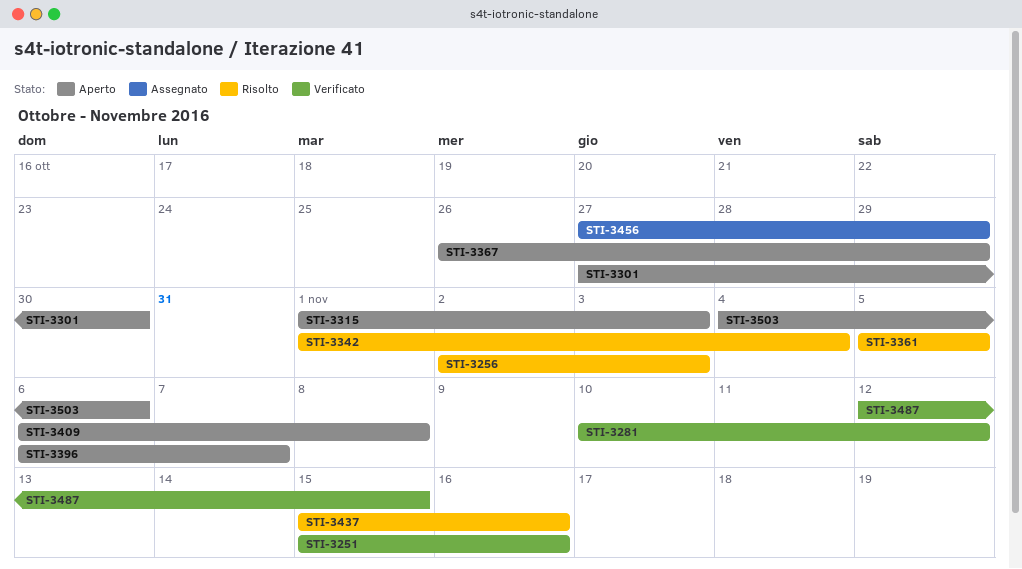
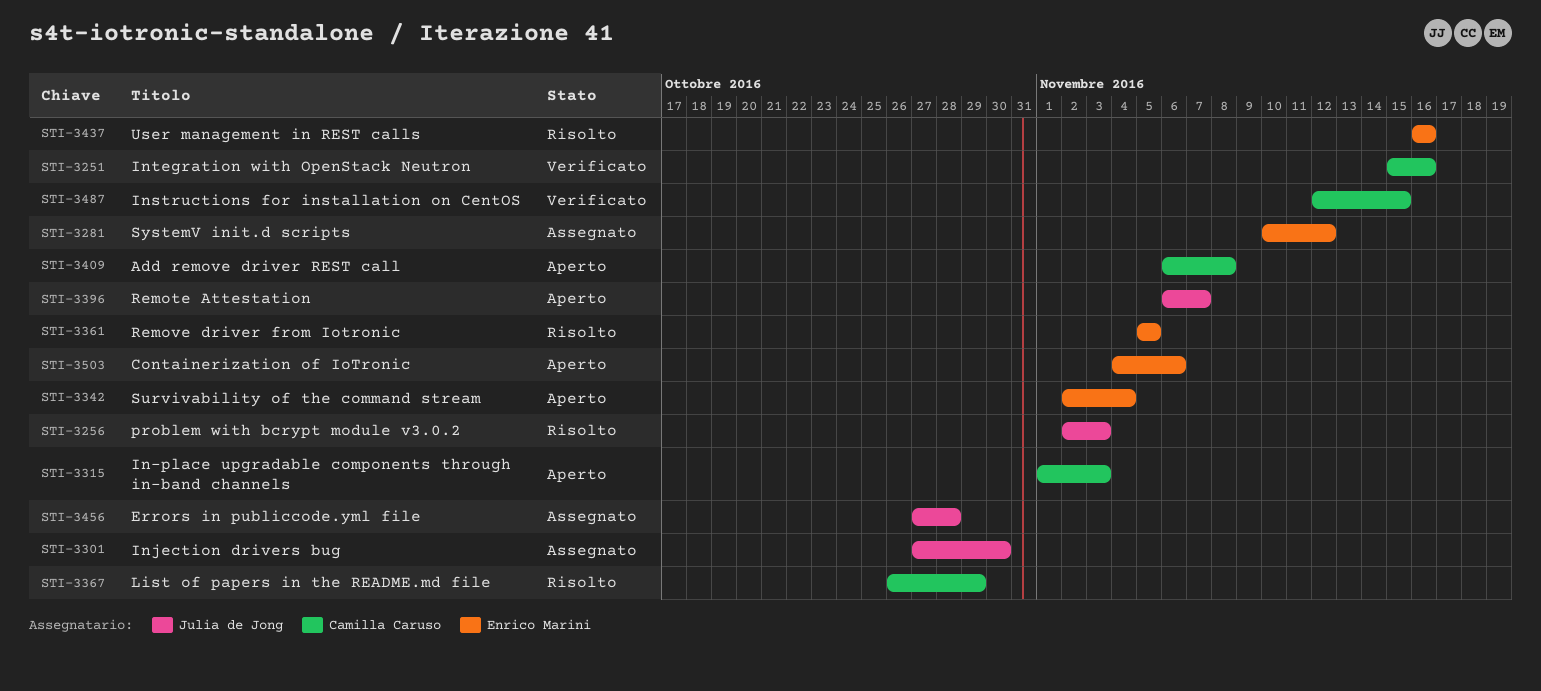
STI-3281, status: Verificato -> Assegnato
STI-3301, status: Aperto -> Assegnato
STI-3342, status: Risolto -> Aperto
STI-3342, start: Nov 1 -> Nov 2
STI-3367, status: Aperto -> Risolto
STI-3437, start: Nov 15 -> Nov 16
STI-3456, due: Oct 29 -> Oct 28

